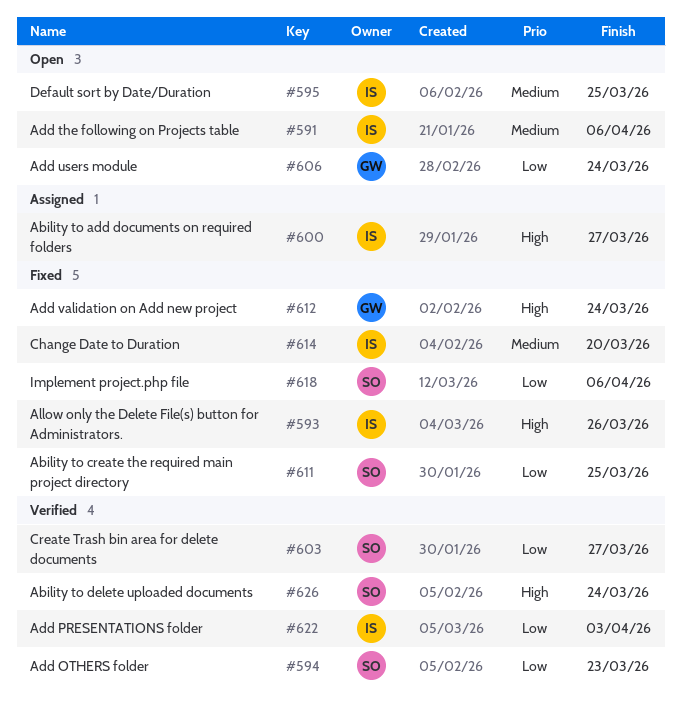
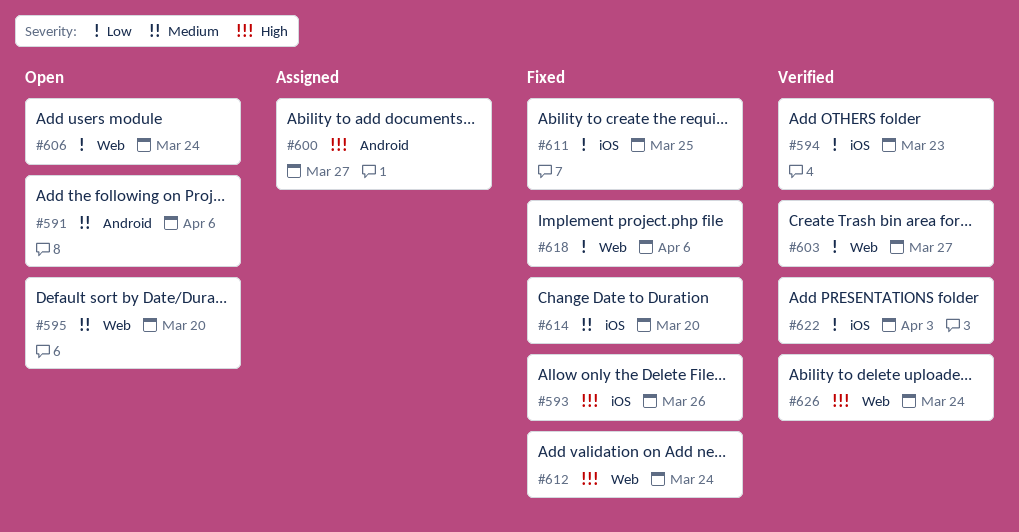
#595, due: Mar 25 -> Mar 20

